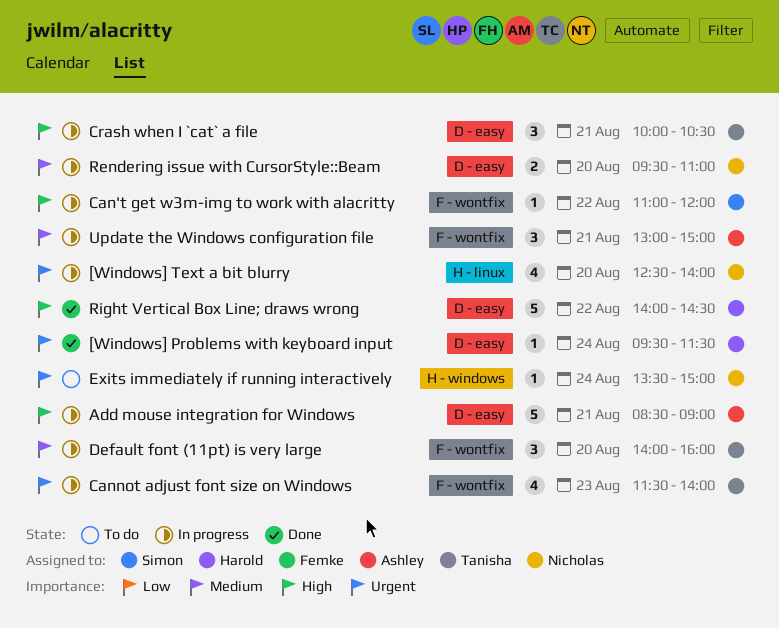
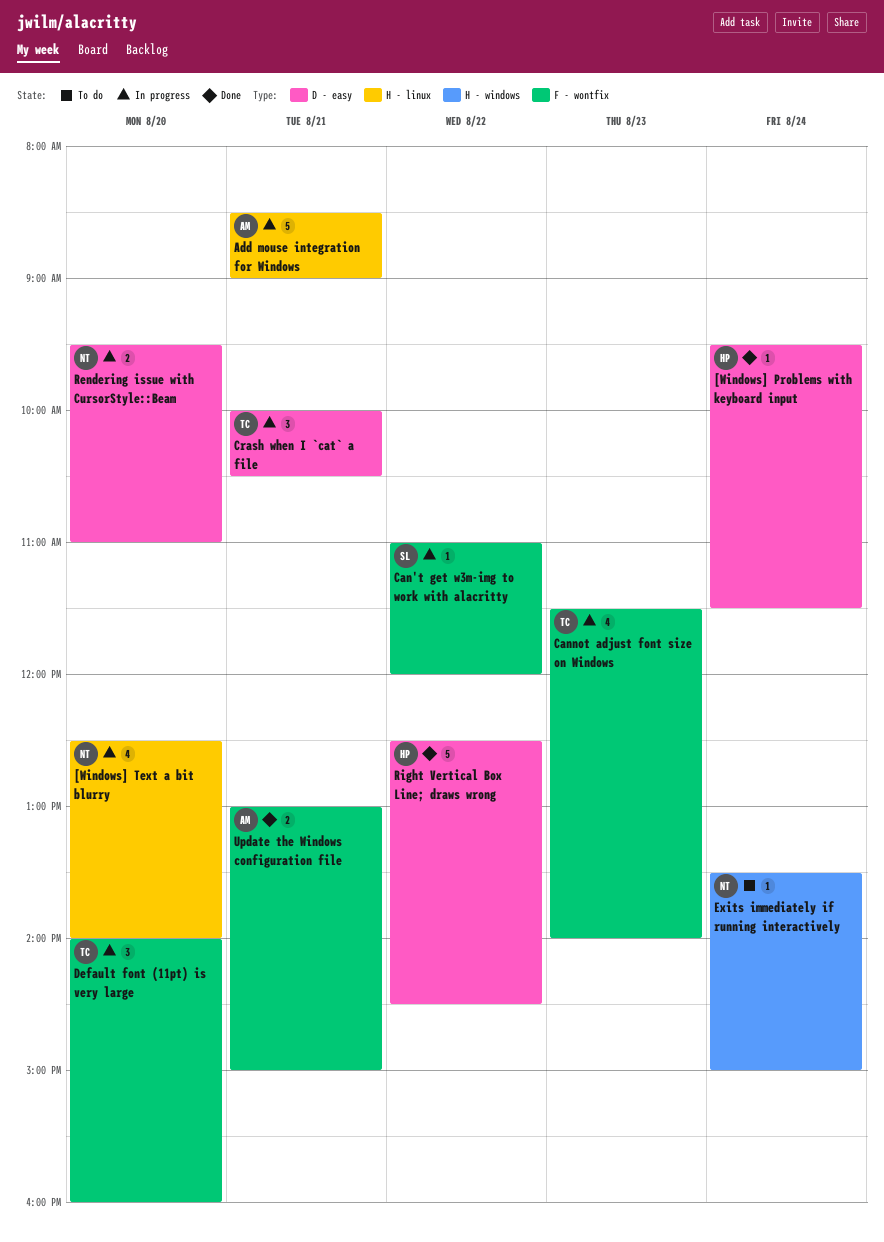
Add mouse integration for Windows, label: D - easy -> H - linux
Right Vertical Box Line; draws wrong, begins: 14:00 -> 12:30
Update the Windows configuration file, status: In progress -> Done
Update the Windows configuration file, estimate: 3 -> 2

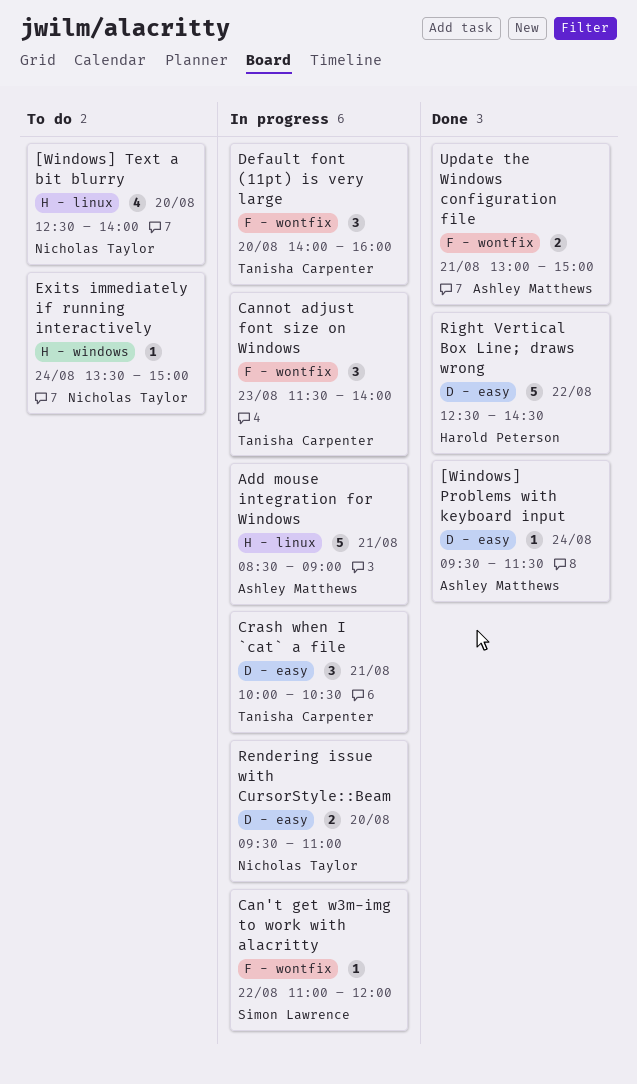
[Windows] Problems with keyboard input, owner: Harold Peterson -> Ashley Matthews
[Windows] Text a bit blurry, status: In progress -> To do
Cannot adjust font size on Windows, estimate: 4 -> 3

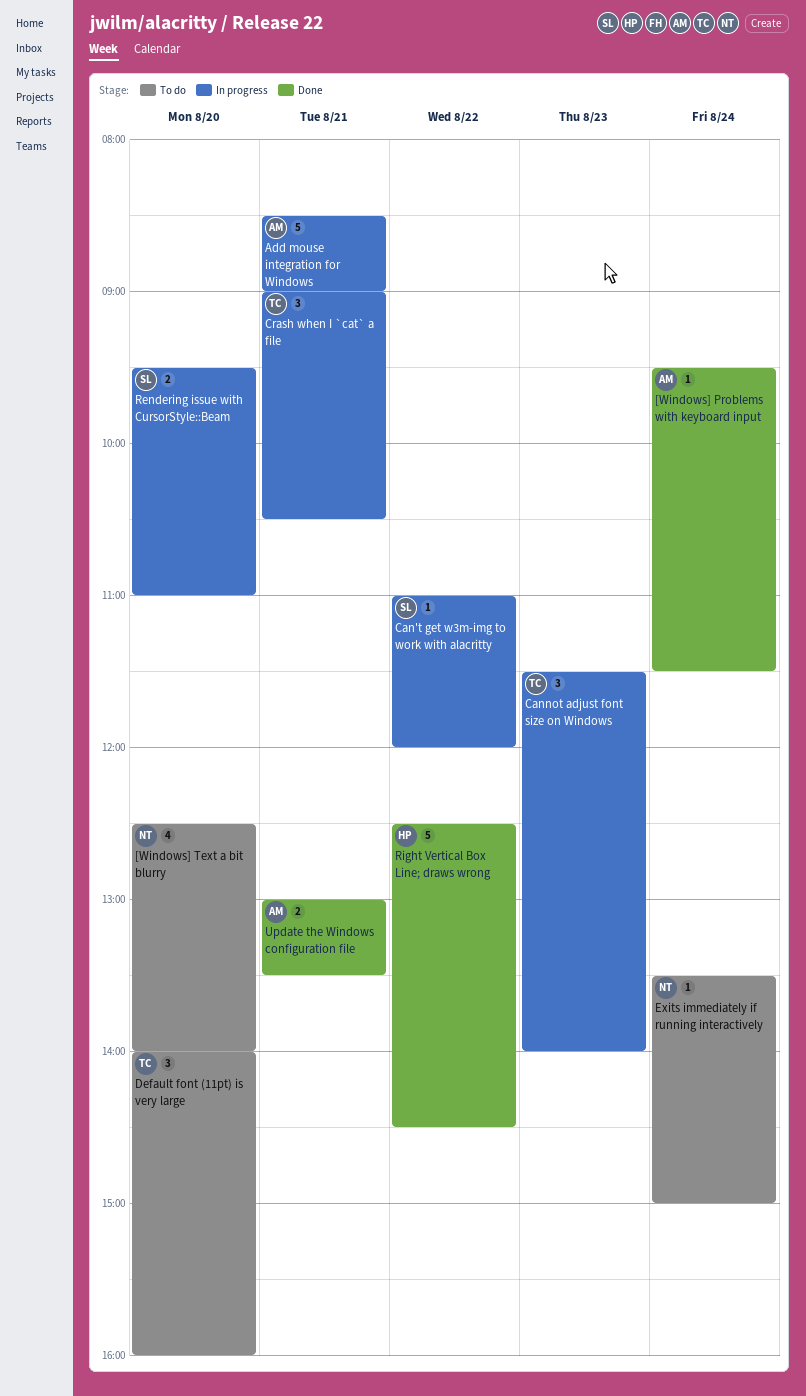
Crash when I `cat` a file, begins: 10:00 -> 09:00
Default font (11pt) is very large, status: In progress -> To do
Rendering issue with CursorStyle::Beam, owner: Nicholas Taylor -> Simon Lawrence
Update the Windows configuration file, ends: 15:00 -> 13:30

